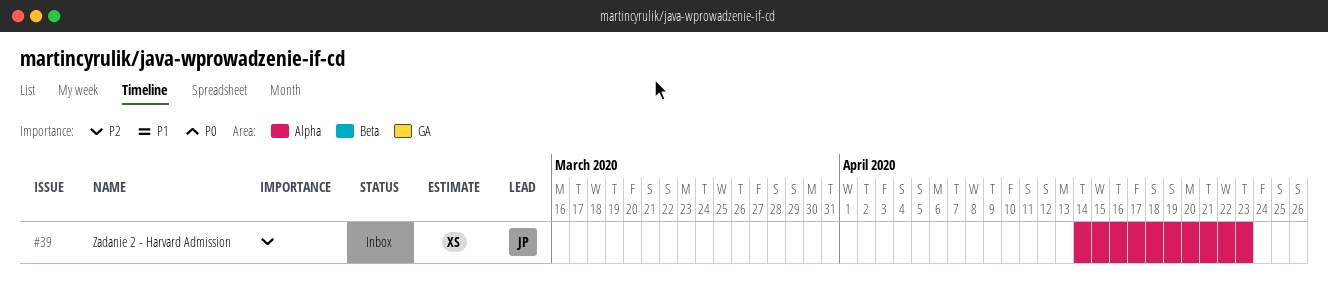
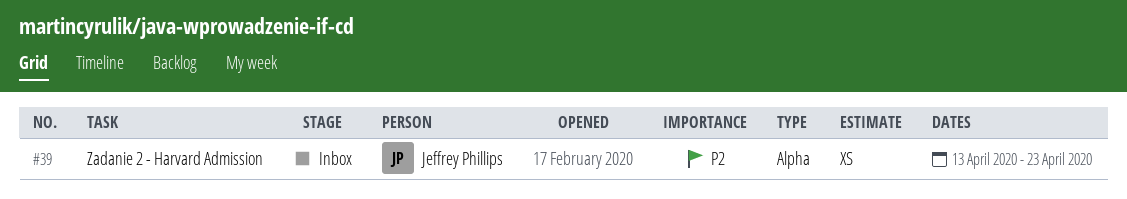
#39, start: Apr 14 -> Apr 13

